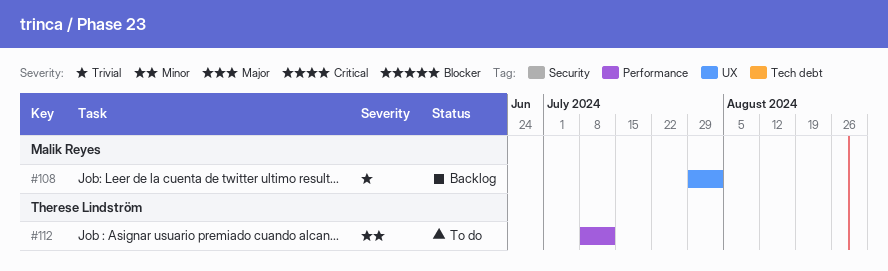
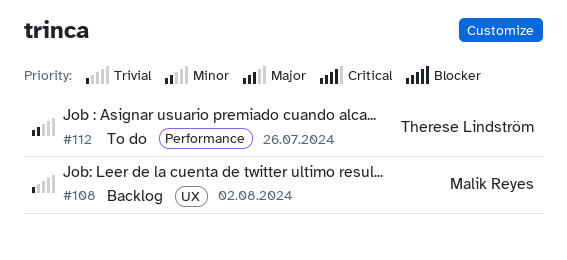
#112, due: Jul 12 -> Jul 26

